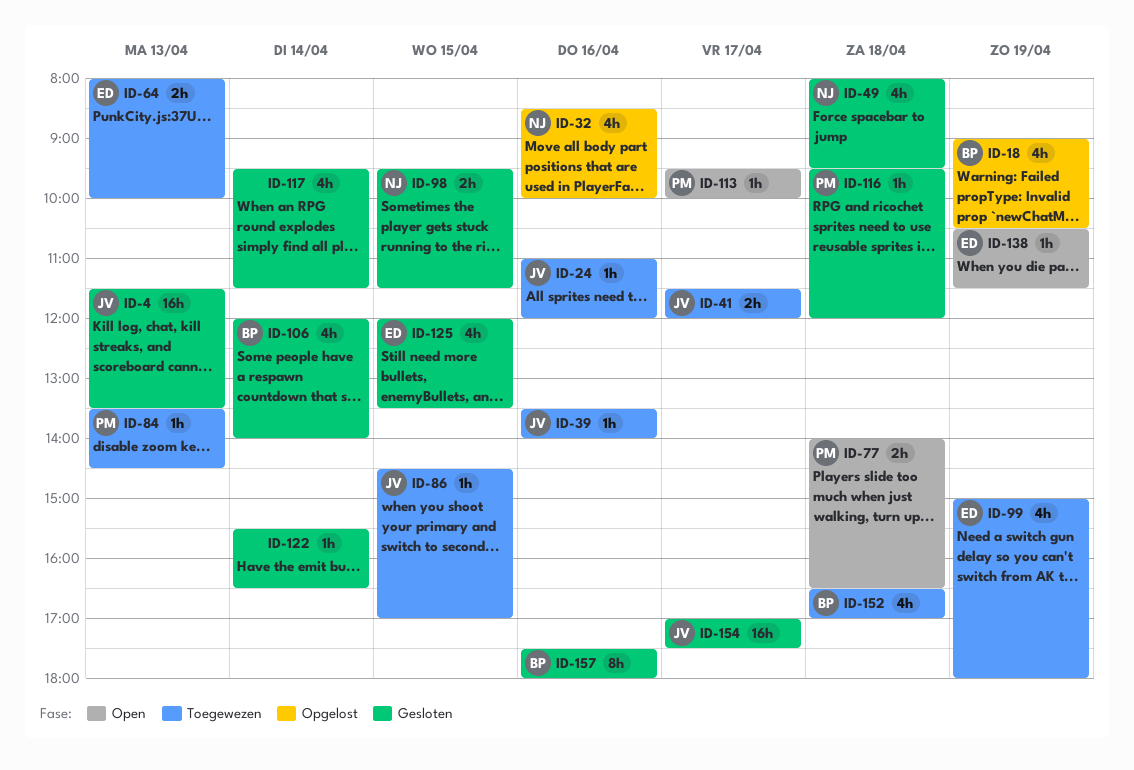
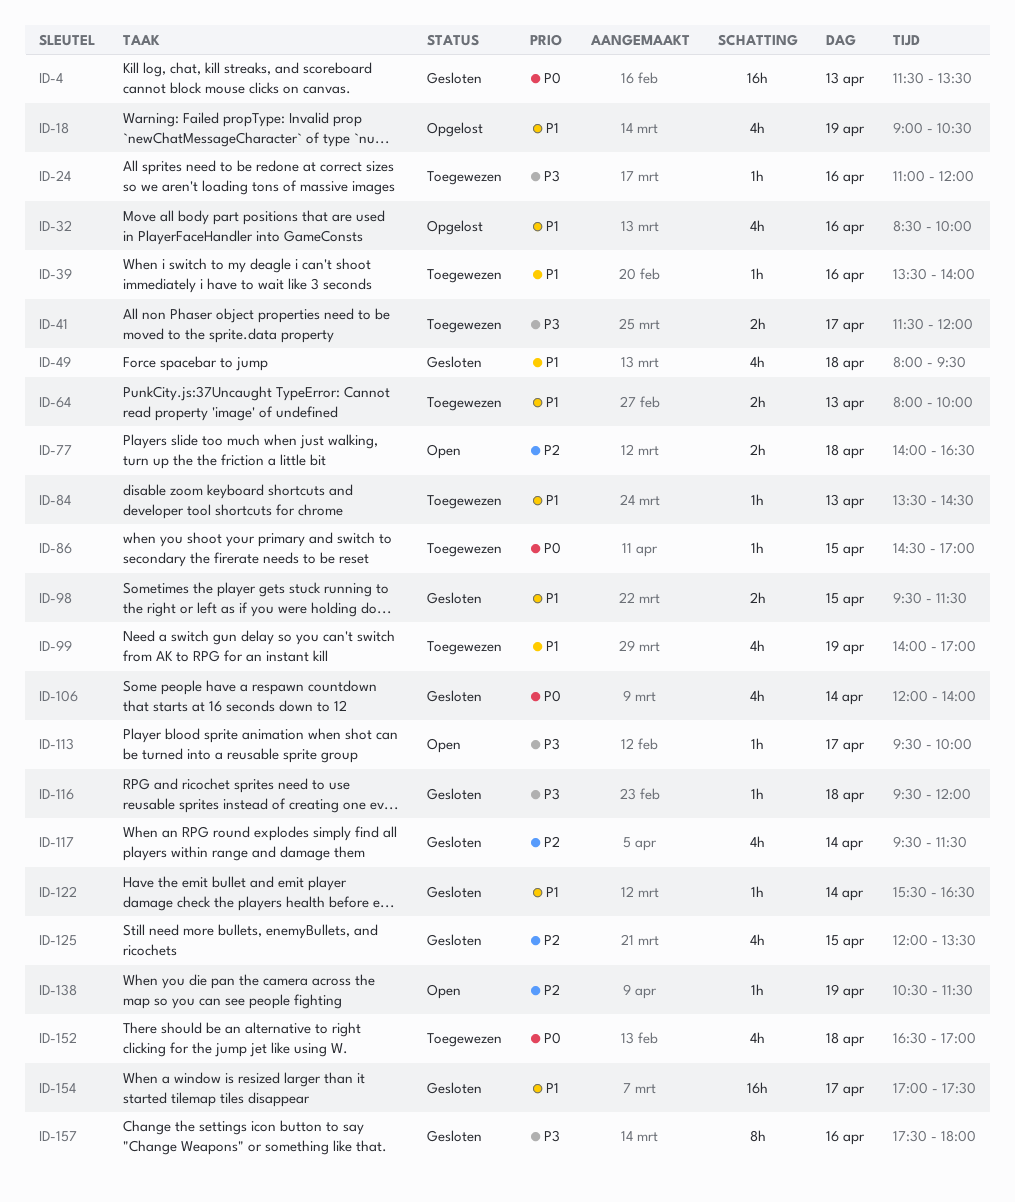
ID-99, begins: 15:00 -> 14:00
ID-99, ends: 18:00 -> 17:00

